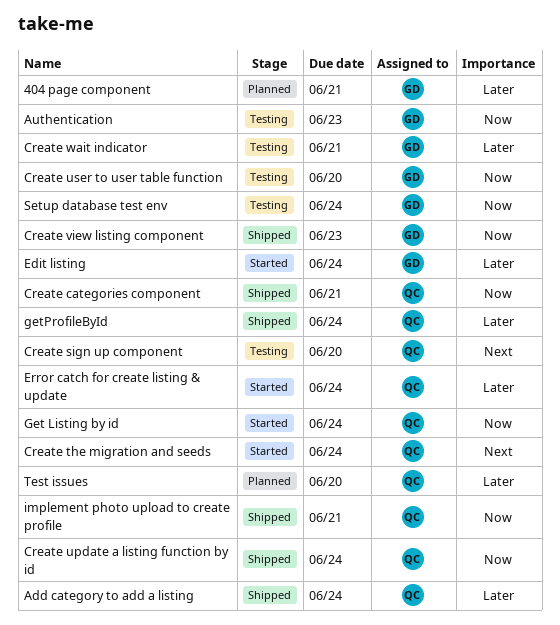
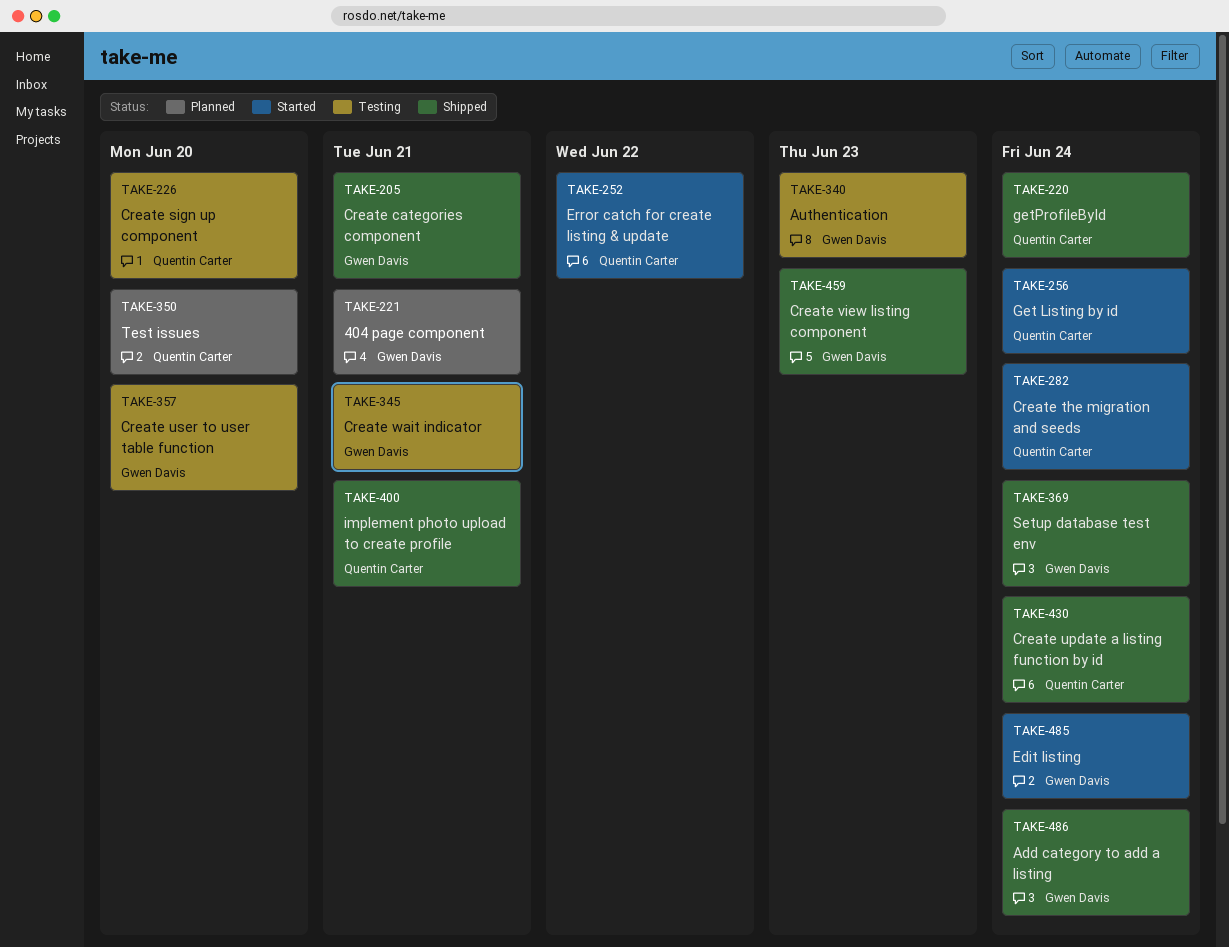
Add category to add a listing, owner: Quentin Carter -> Gwen Davis
Create categories component, owner: Quentin Carter -> Gwen Davis
Error catch for create listing & update, due: Jun 24 -> Jun 22
Setup database test env, status: Testing -> Shipped

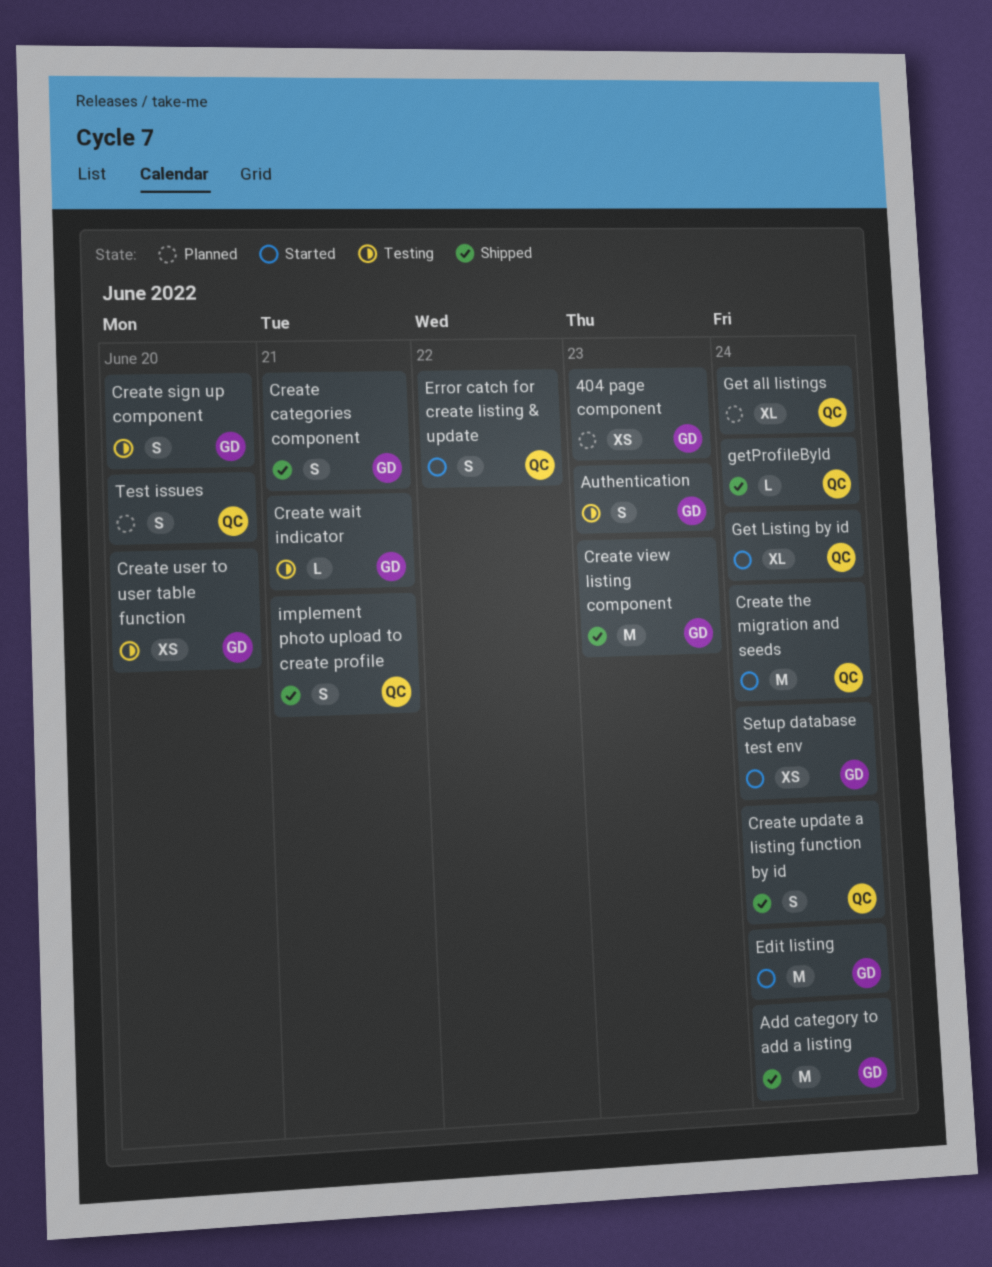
404 page component, due: Jun 21 -> Jun 23
Create sign up component, owner: Quentin Carter -> Gwen Davis
Get all listings: none -> present
Setup database test env, status: Shipped -> Started

